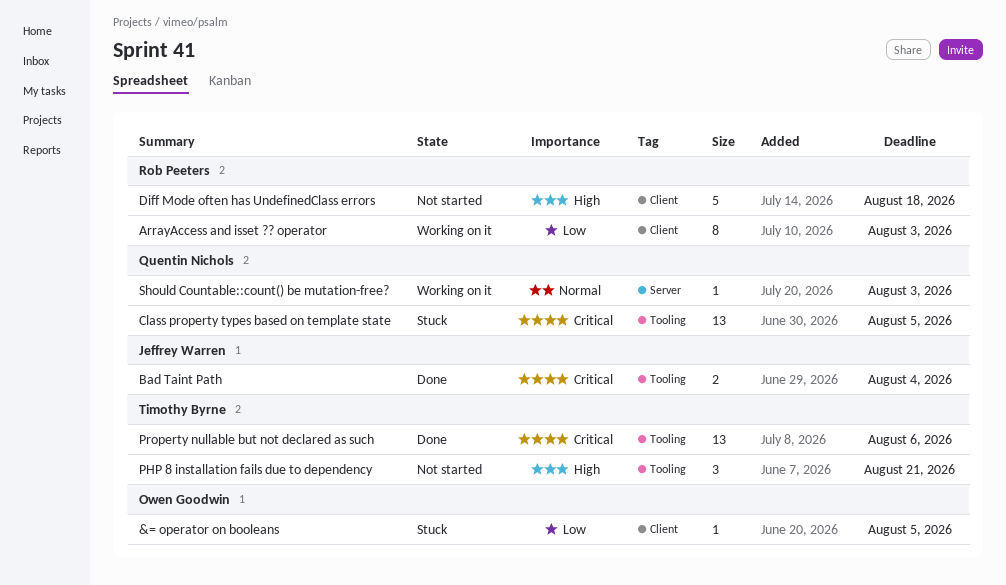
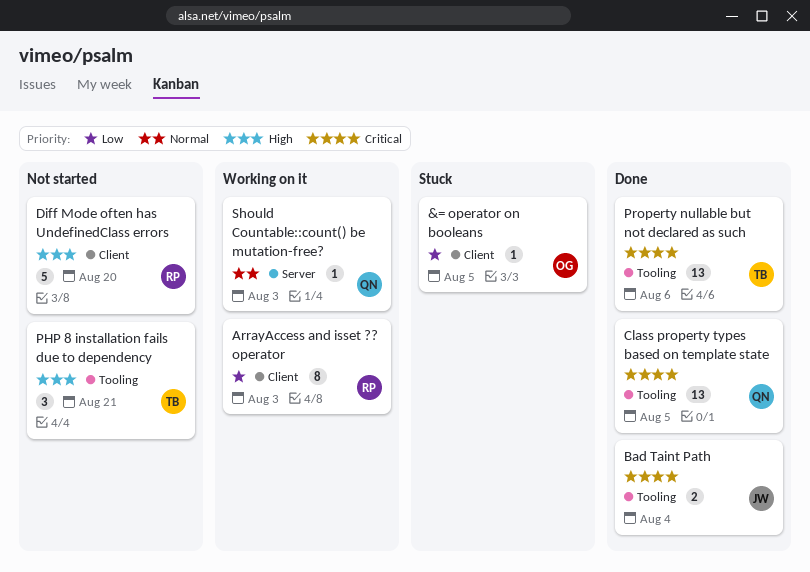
Class property types based on template state, status: Stuck -> Done
Diff Mode often has UndefinedClass errors, due: Aug 18 -> Aug 20

